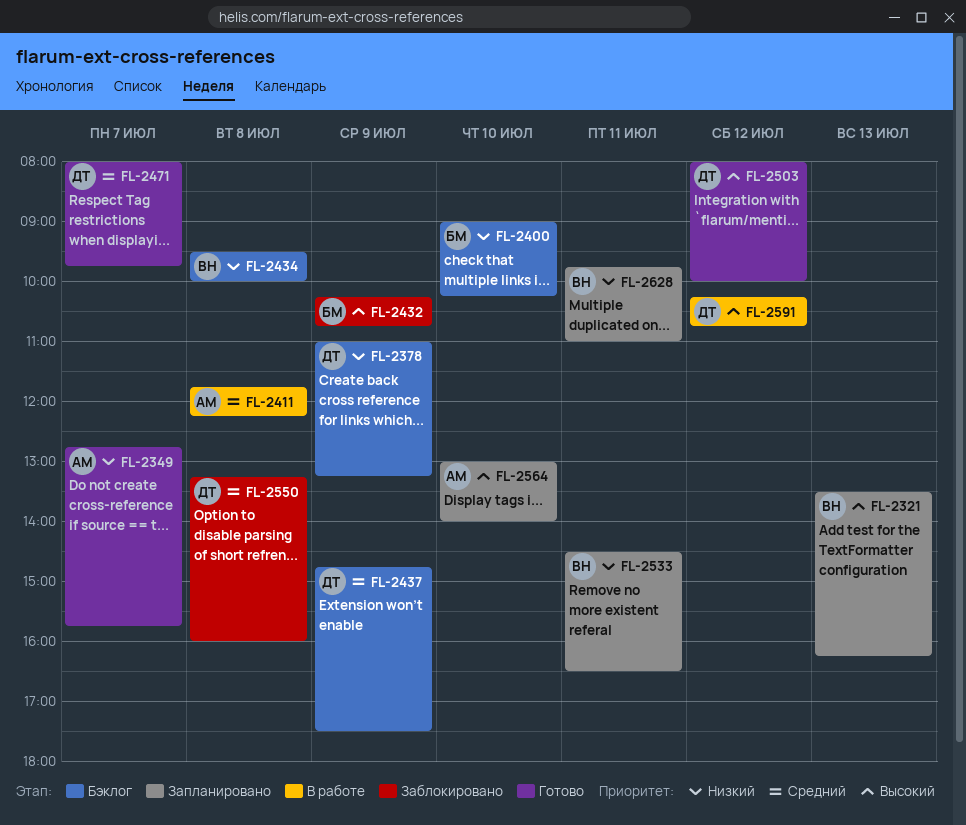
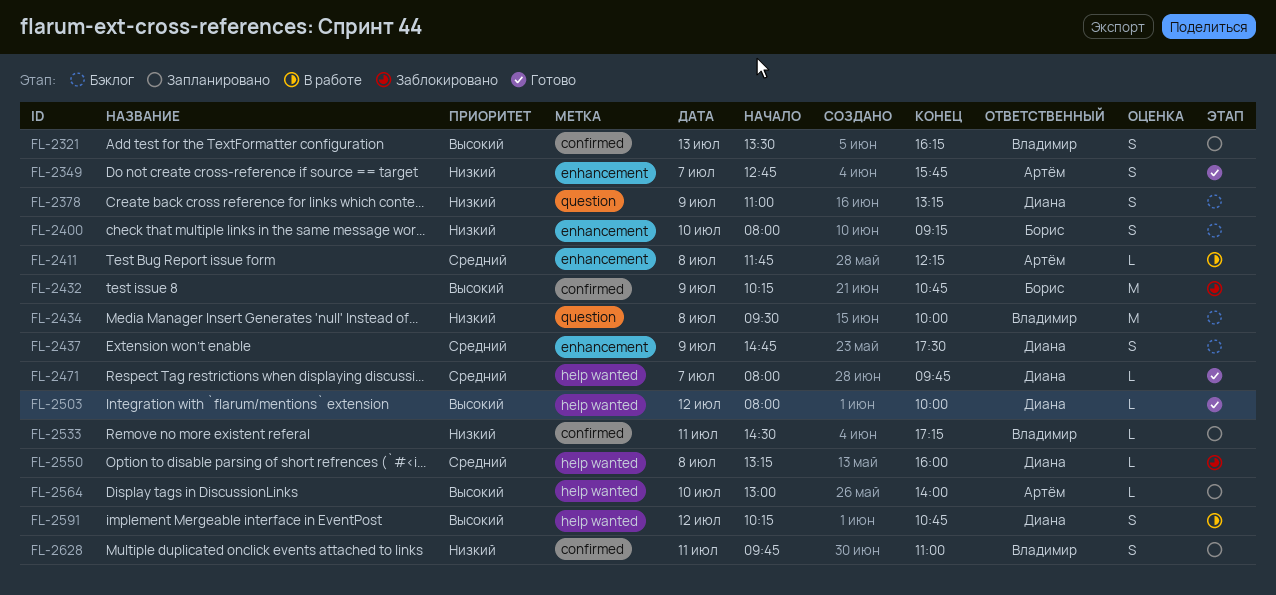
FL-2400, begins: 09:00 -> 08:00
FL-2400, ends: 10:15 -> 09:15
FL-2533, ends: 16:30 -> 17:15

